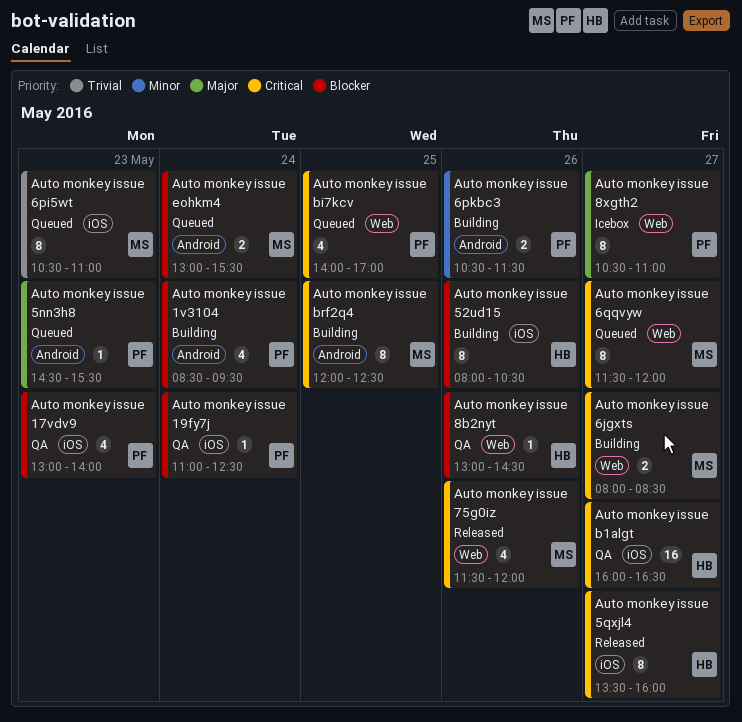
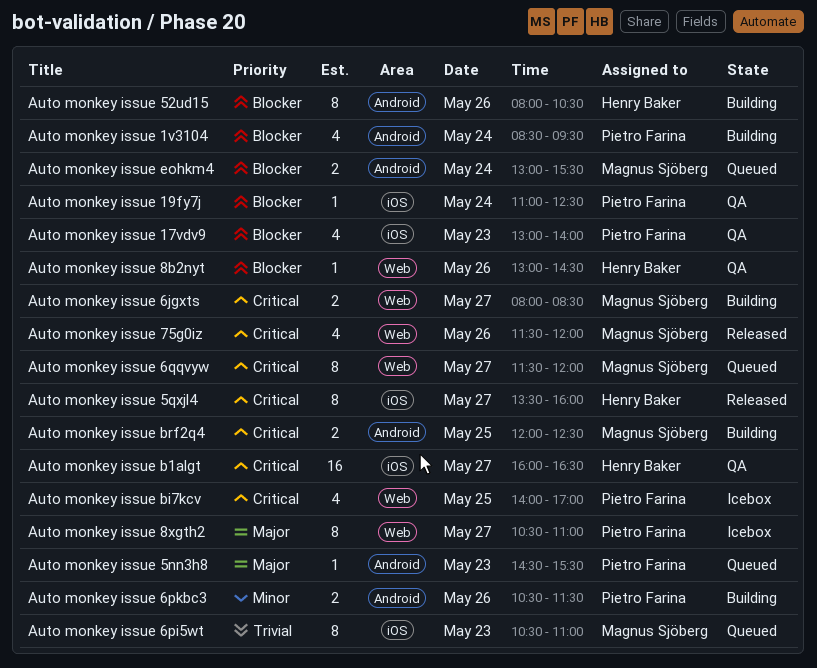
Auto monkey issue 52ud15, label: iOS -> Android
Auto monkey issue bi7kcv, status: Queued -> Icebox
Auto monkey issue brf2q4, estimate: 8 -> 2

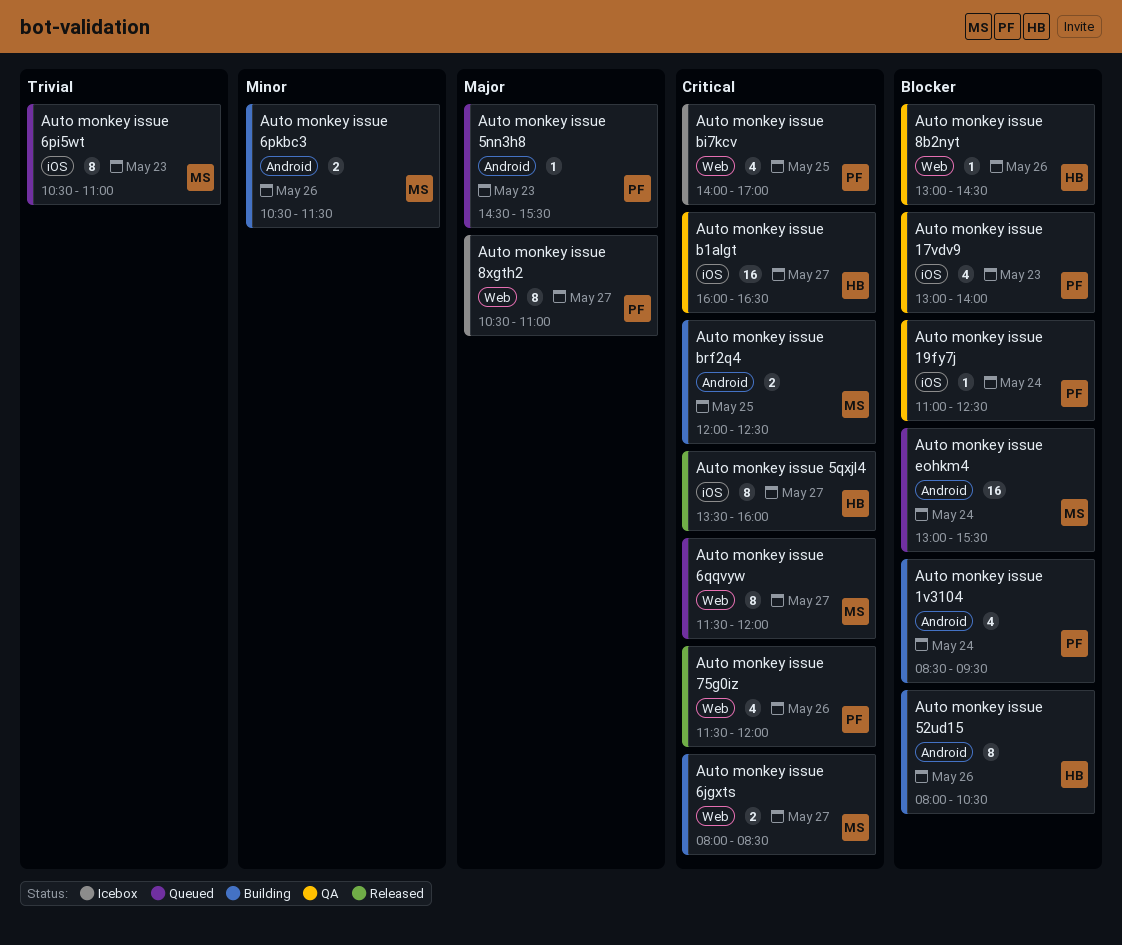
Auto monkey issue 6pkbc3, owner: Pietro Farina -> Magnus Sjöberg
Auto monkey issue 75g0iz, owner: Magnus Sjöberg -> Pietro Farina
Auto monkey issue eohkm4, estimate: 2 -> 16

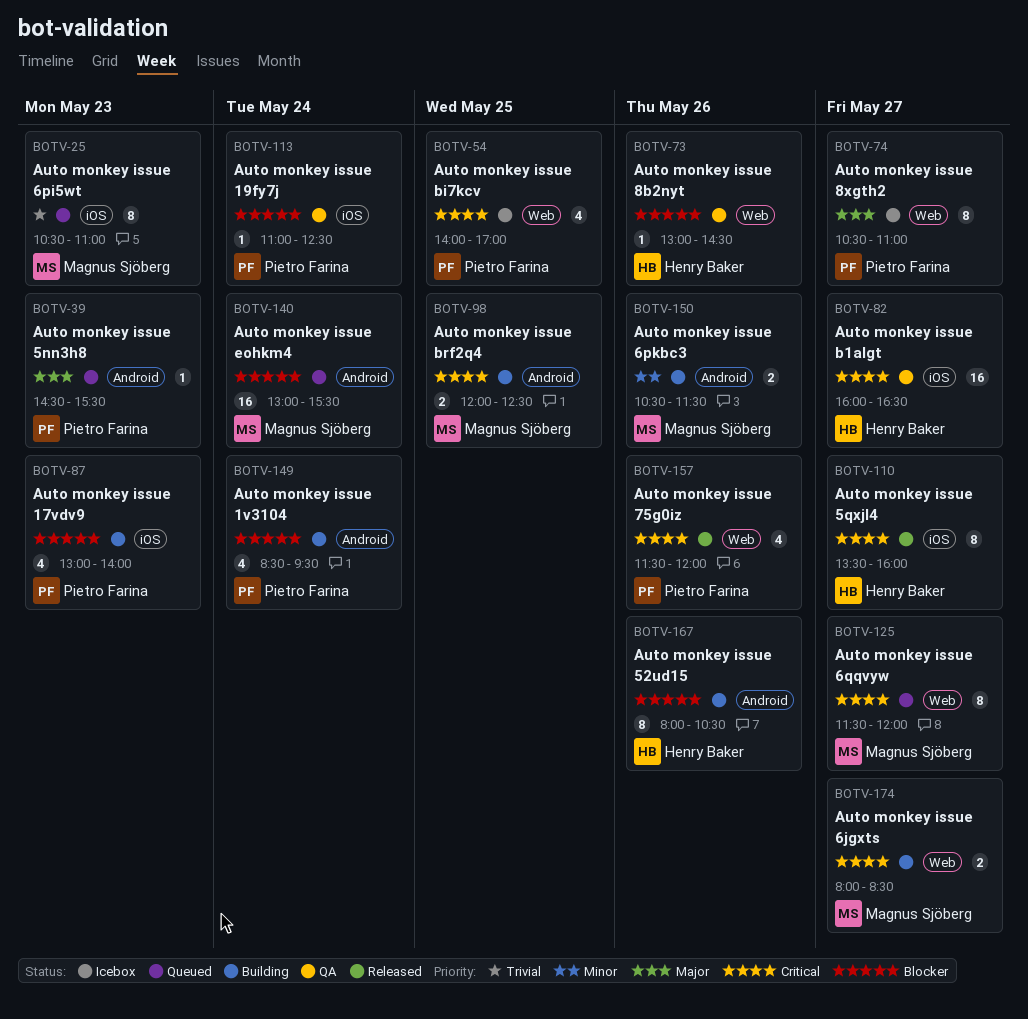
Auto monkey issue 17vdv9, status: QA -> Building

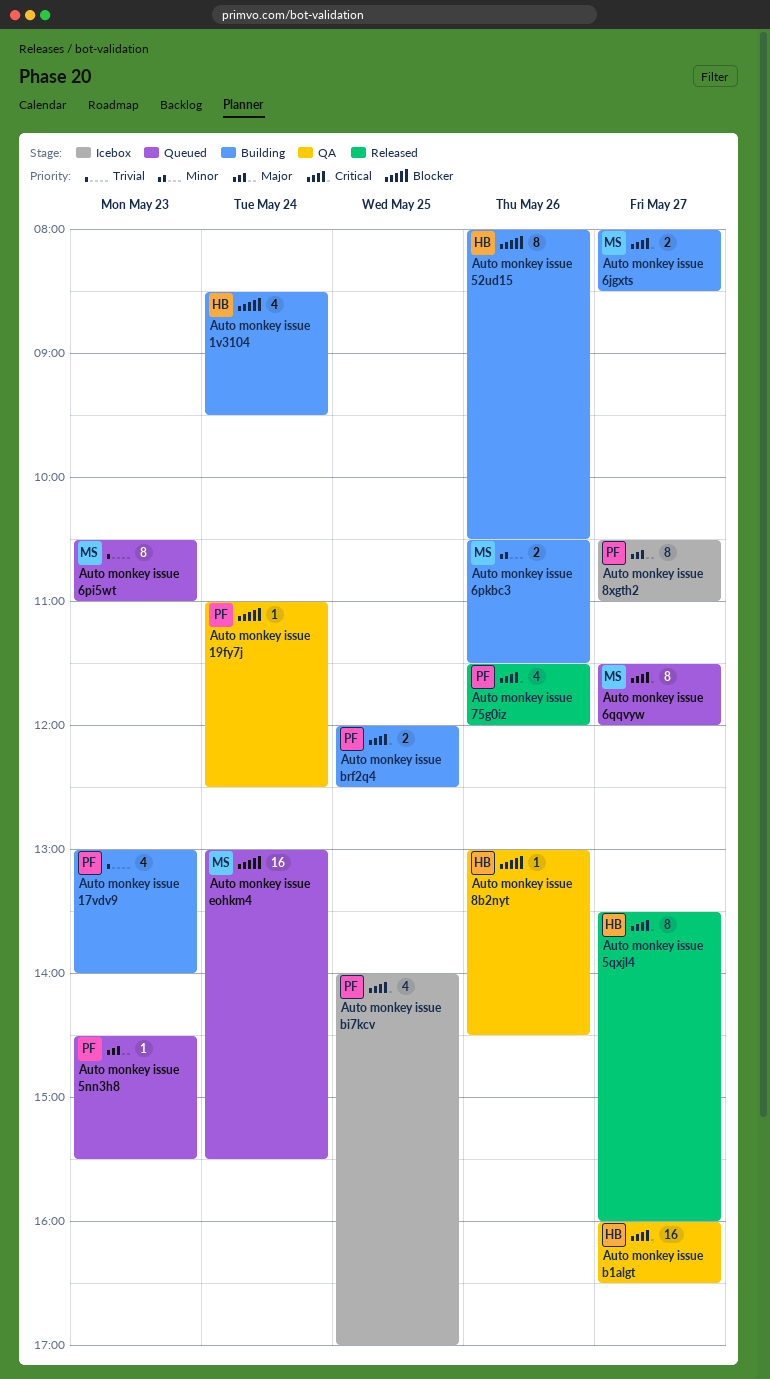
Auto monkey issue 17vdv9, priority: Blocker -> Trivial
Auto monkey issue 1v3104, owner: Pietro Farina -> Henry Baker
Auto monkey issue brf2q4, owner: Magnus Sjöberg -> Pietro Farina

